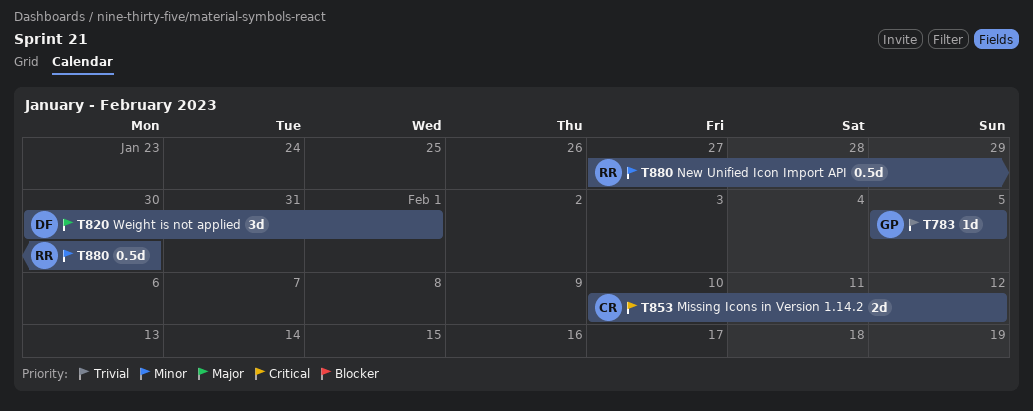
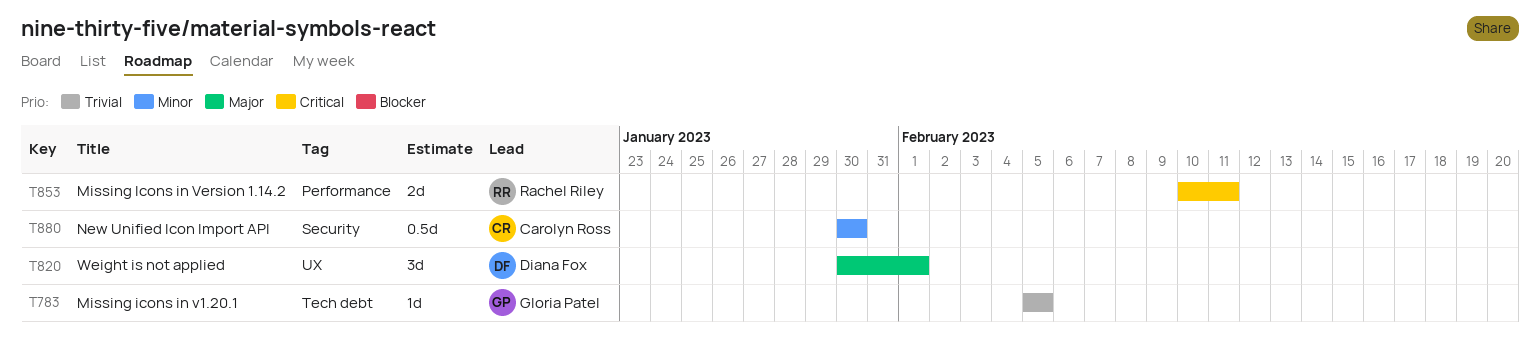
T853, owner: Carolyn Ross -> Rachel Riley
T853, due: Feb 12 -> Feb 11
T880, owner: Rachel Riley -> Carolyn Ross
T880, start: Jan 27 -> Jan 30

